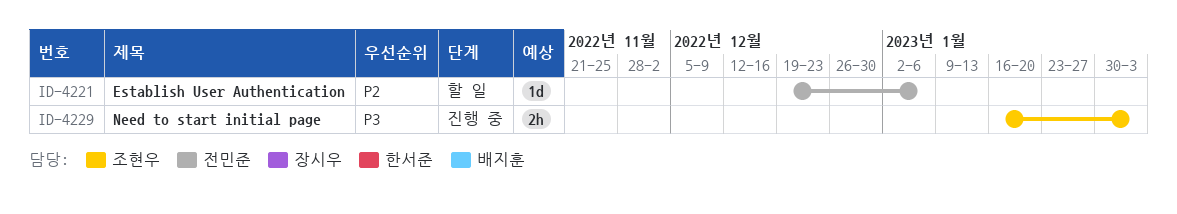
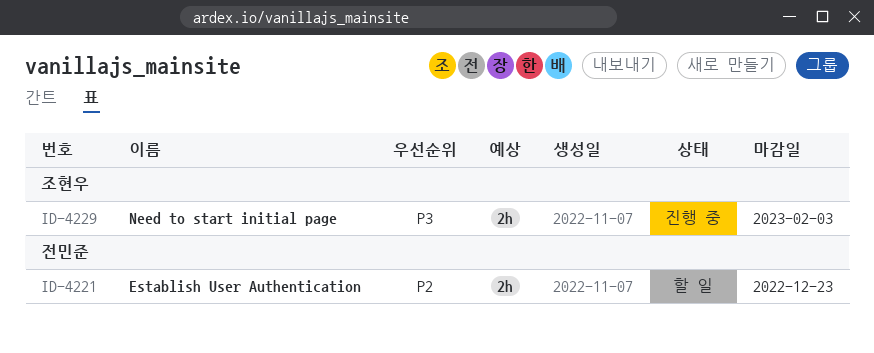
ID-4221, estimate: 1d -> 2h
ID-4221, due: Jan 6 -> Dec 23

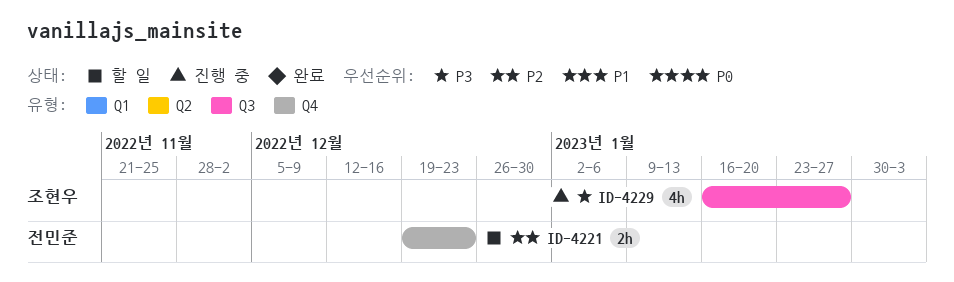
ID-4229, estimate: 2h -> 4h
ID-4229, due: Feb 3 -> Jan 27

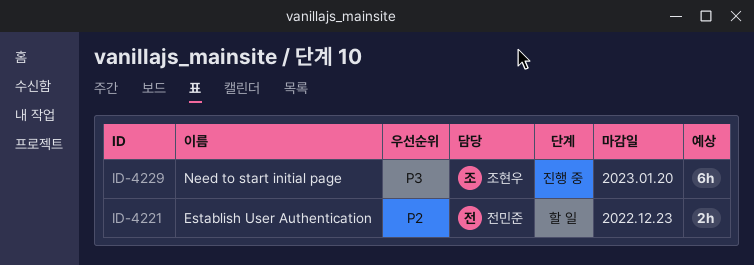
ID-4229, estimate: 4h -> 6h
ID-4229, due: Jan 27 -> Jan 20

